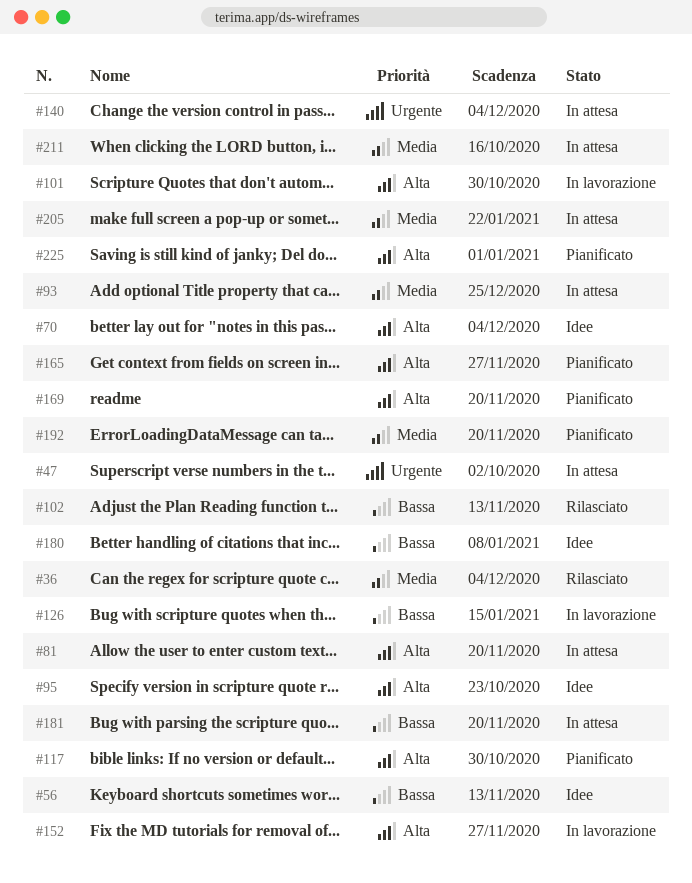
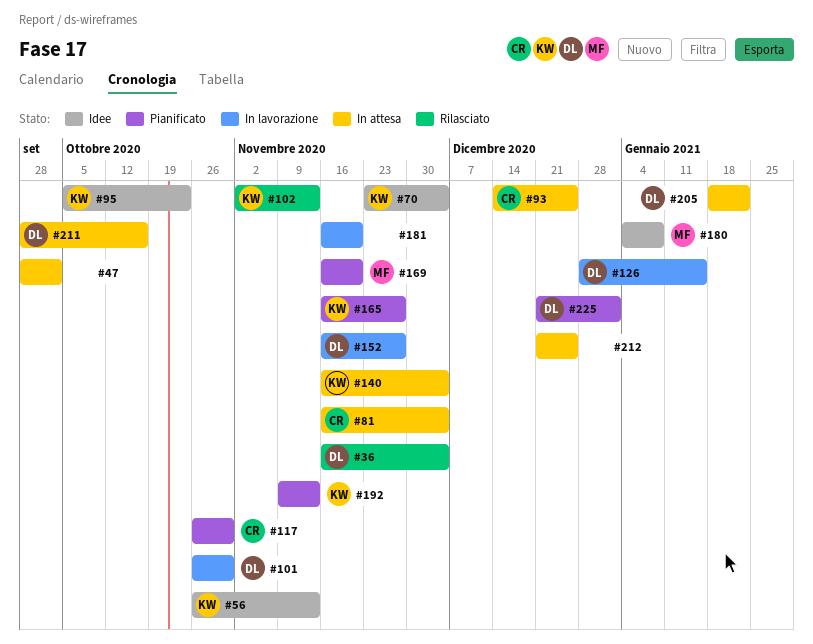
#81, due: Nov 20 -> Dec 4
#181, status: In attesa -> In lavorazione
#192, due: Nov 20 -> Nov 13
#212: none -> present

